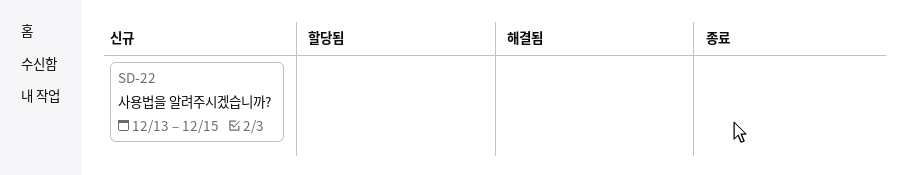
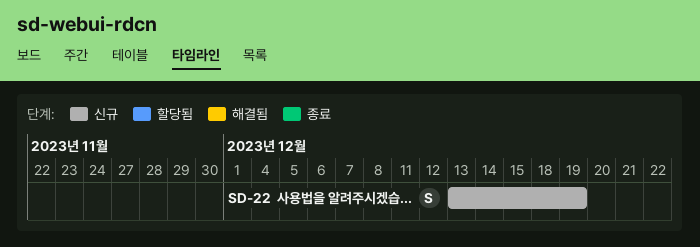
SD-22, due: Dec 15 -> Dec 19

